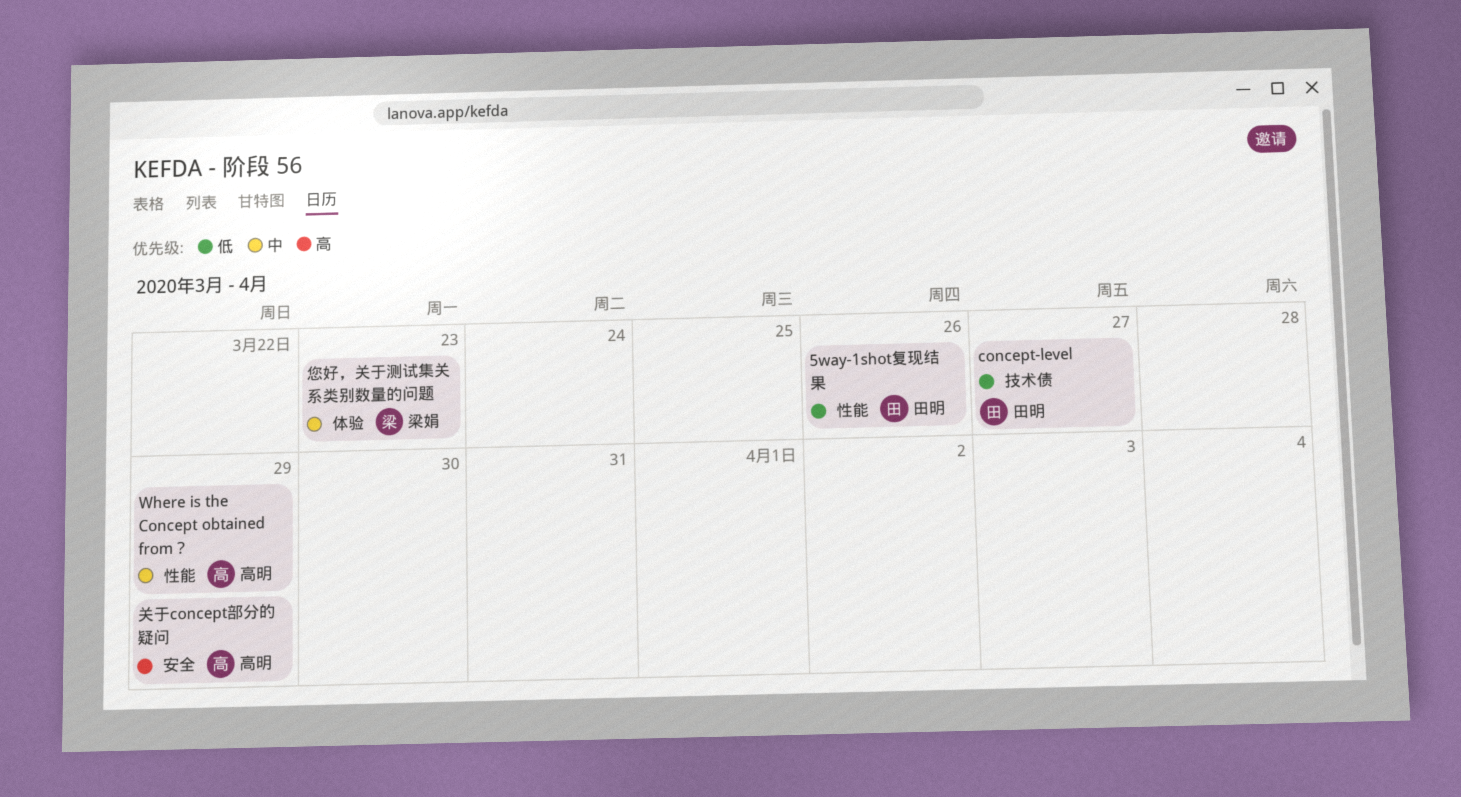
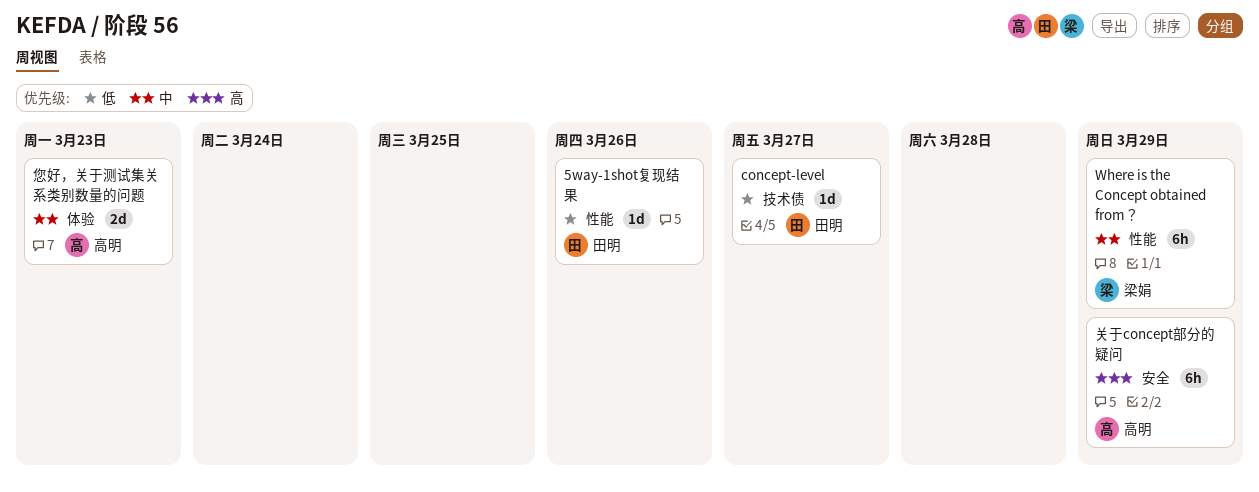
Where is the Concept obtained from？, owner: 高明 -> 梁娟
您好，关于测试集关系类别数量的问题, owner: 梁娟 -> 高明

